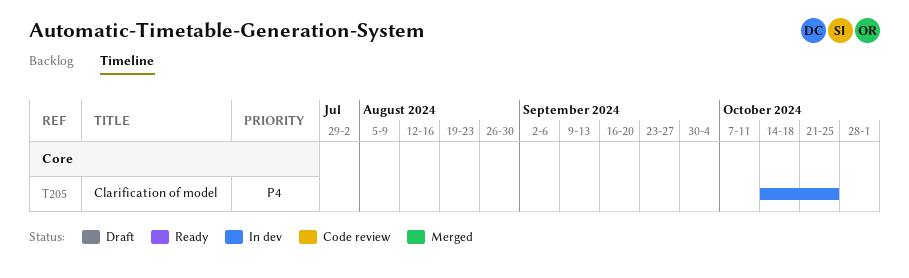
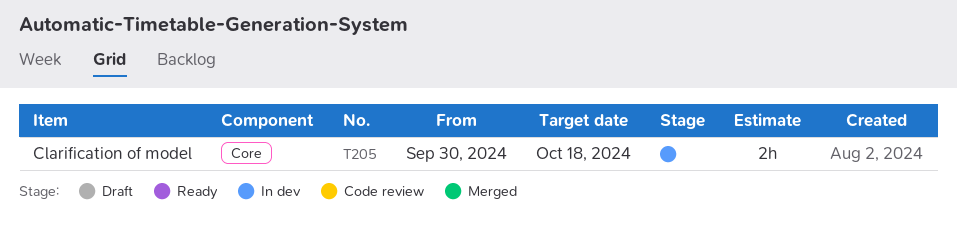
T205, start: Oct 14 -> Sep 30
T205, due: Oct 25 -> Oct 18

